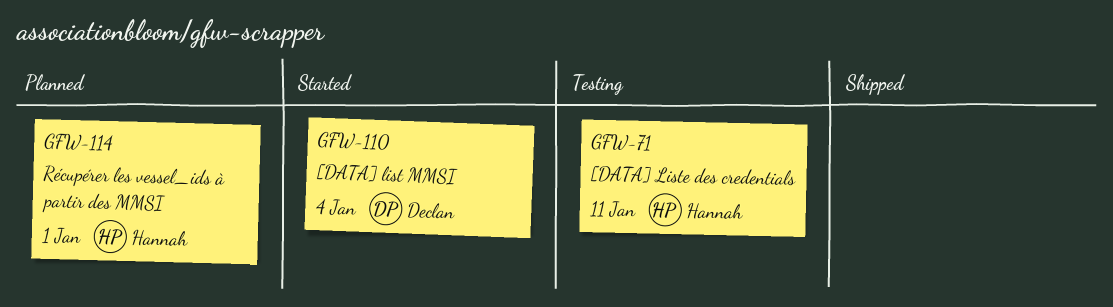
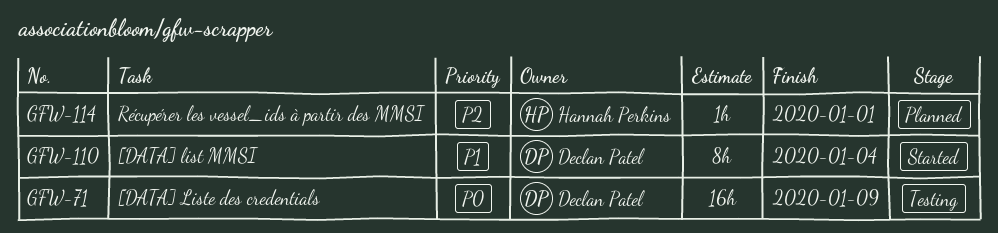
GFW-71, owner: Hannah Perkins -> Declan Patel
GFW-71, due: Jan 11 -> Jan 9

